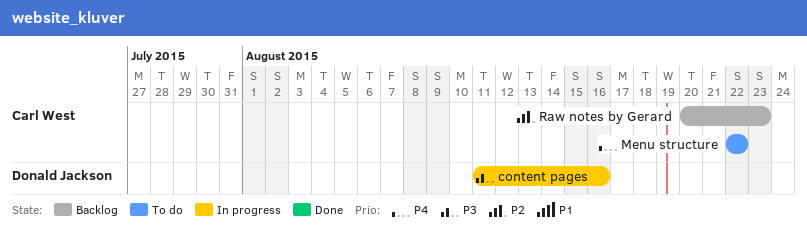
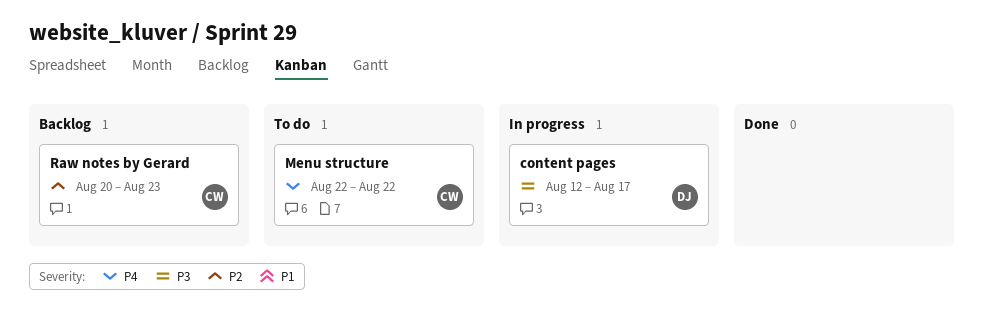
content pages, start: Aug 11 -> Aug 12
content pages, due: Aug 16 -> Aug 17

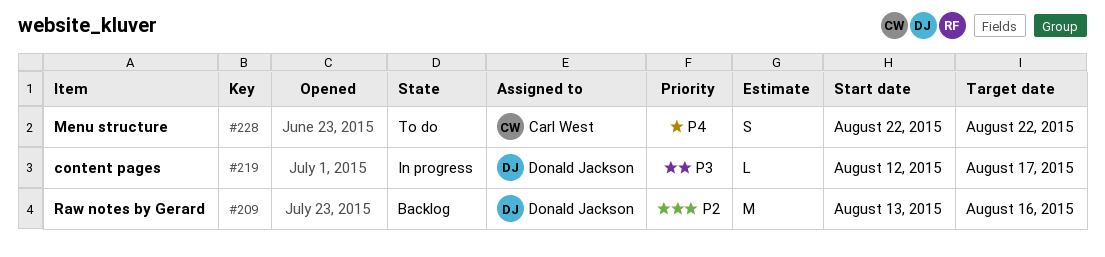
Raw notes by Gerard, owner: Carl West -> Donald Jackson
Raw notes by Gerard, start: Aug 20 -> Aug 13
Raw notes by Gerard, due: Aug 23 -> Aug 16

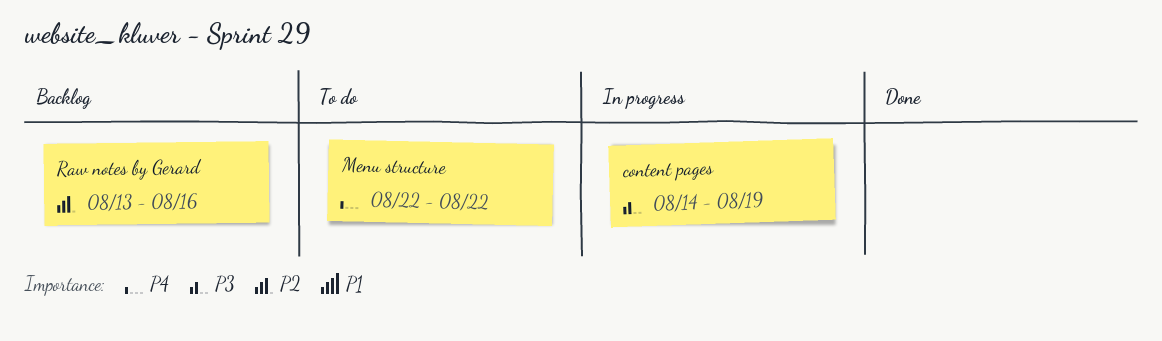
content pages, start: Aug 12 -> Aug 14
content pages, due: Aug 17 -> Aug 19

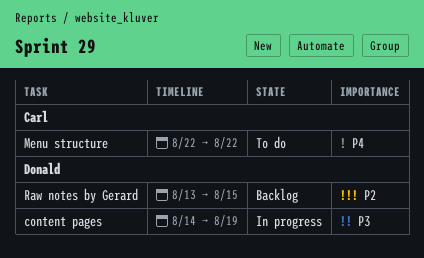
Raw notes by Gerard, due: Aug 16 -> Aug 15

